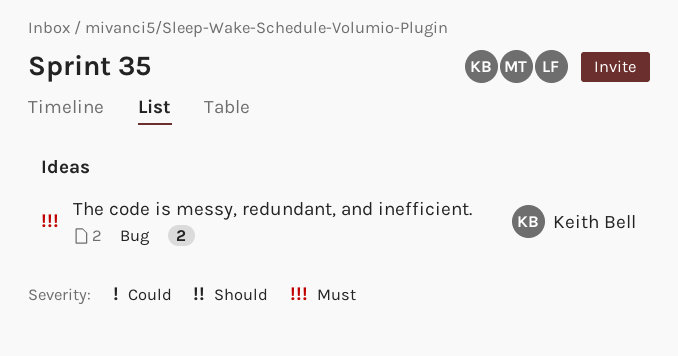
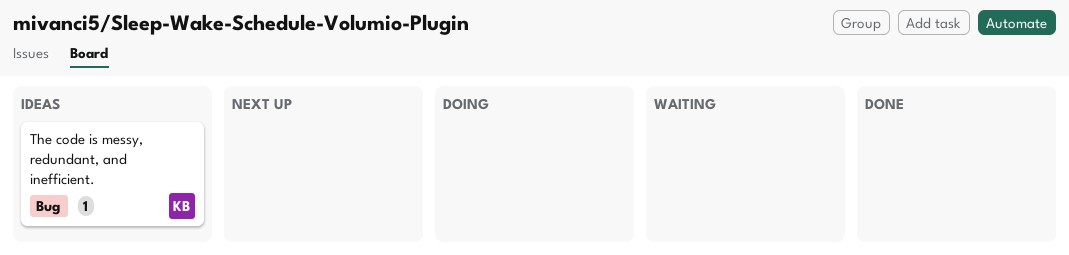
The code is messy, redundant, and inefficient., estimate: 2 -> 1

